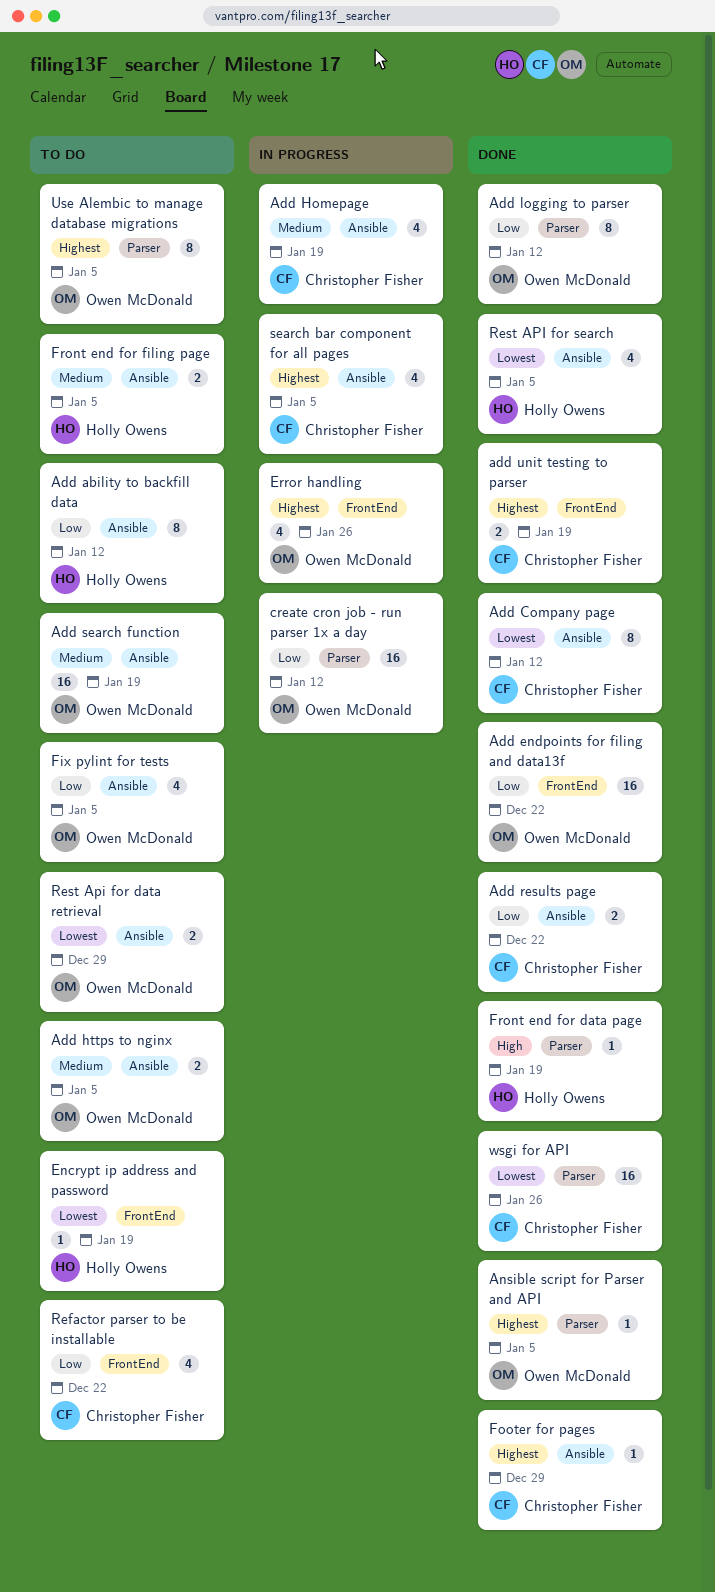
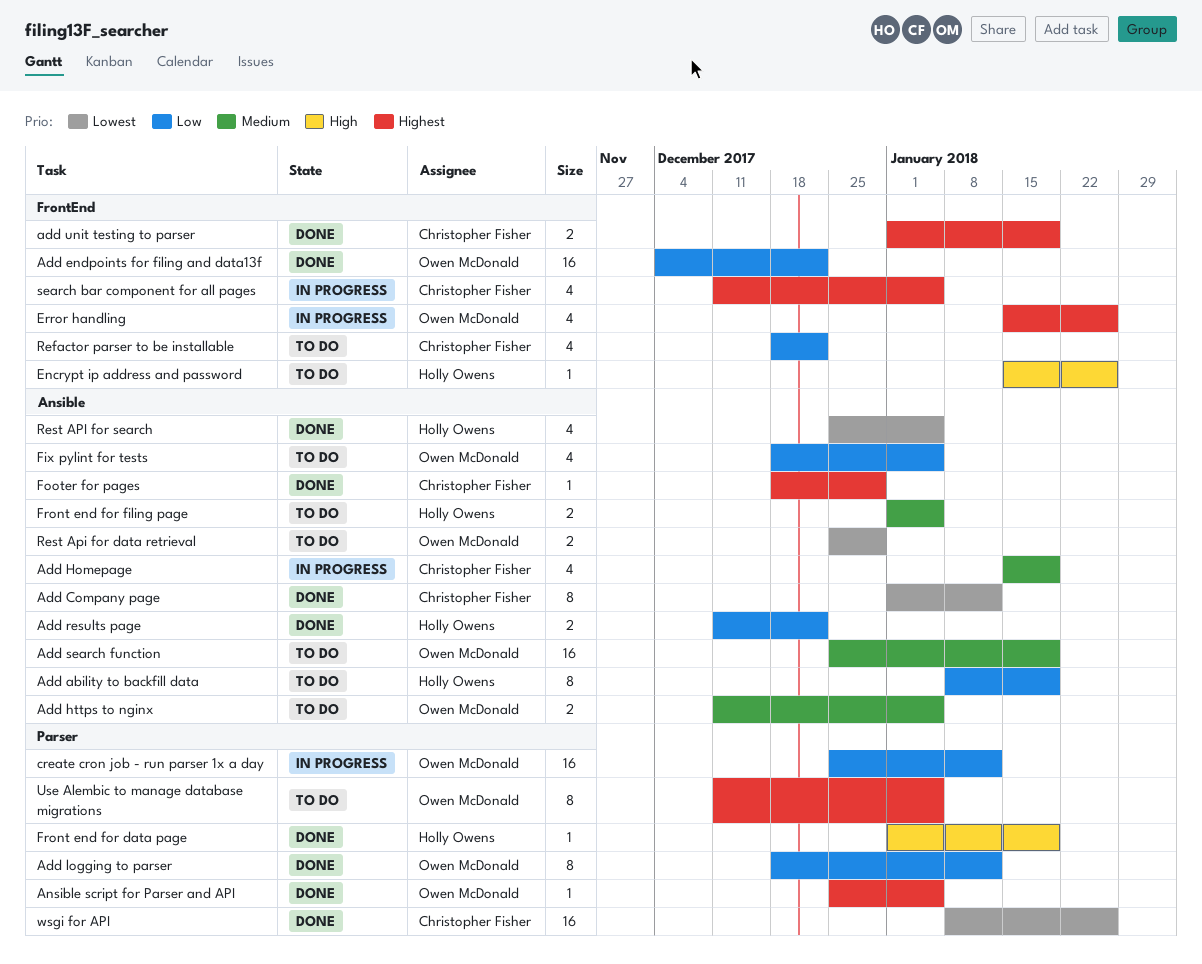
Add ability to backfill data, due: Jan 12 -> Jan 19
Add results page, owner: Christopher Fisher -> Holly Owens
Encrypt ip address and password, priority: Lowest -> High
Encrypt ip address and password, due: Jan 19 -> Jan 26
search bar component for all pages, label: Ansible -> FrontEnd

